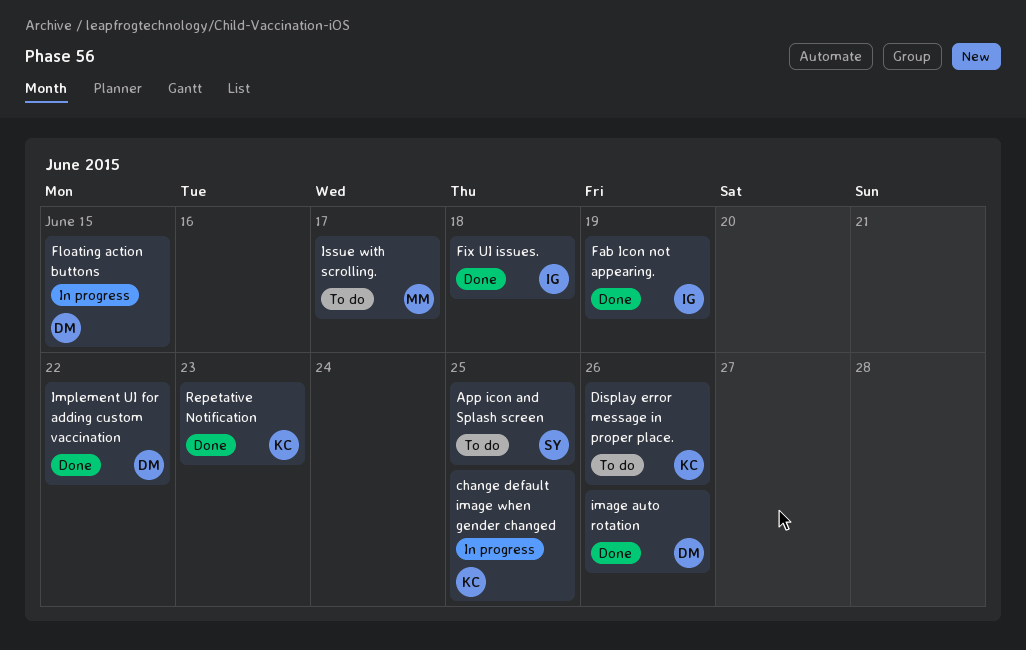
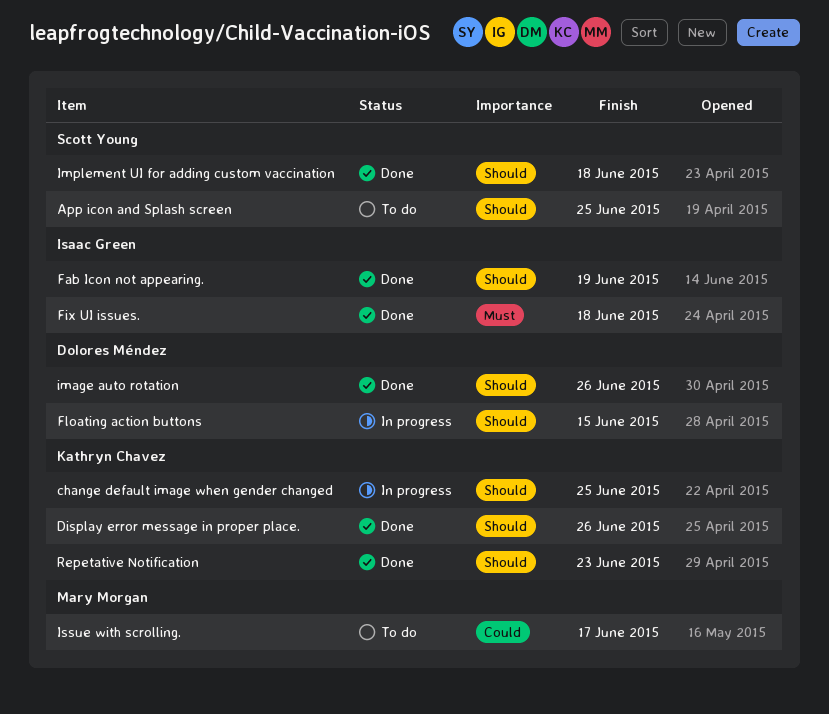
Display error message in proper place., status: To do -> Done
Implement UI for adding custom vaccination, owner: Dolores Méndez -> Scott Young
Implement UI for adding custom vaccination, due: Jun 22 -> Jun 18

